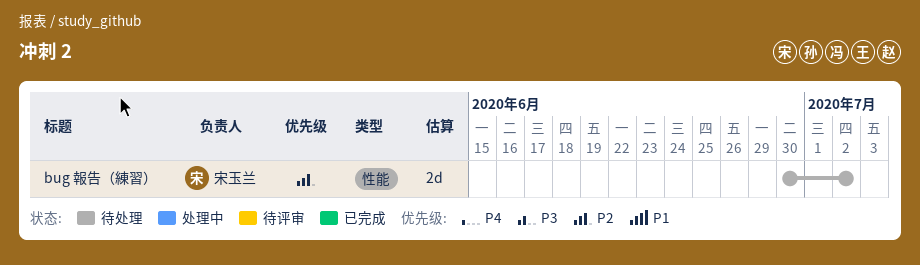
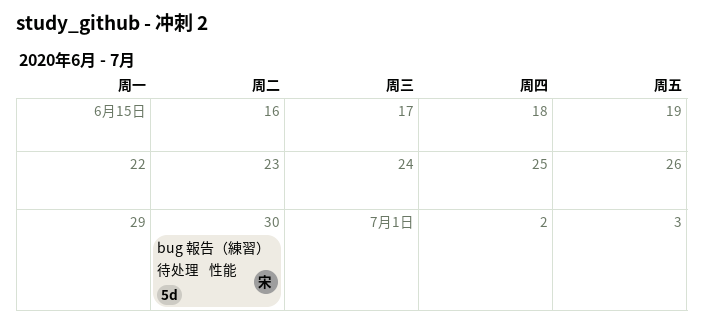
bug 報告（練習）, estimate: 2d -> 5d
bug 報告（練習）, due: Jul 2 -> Jun 30

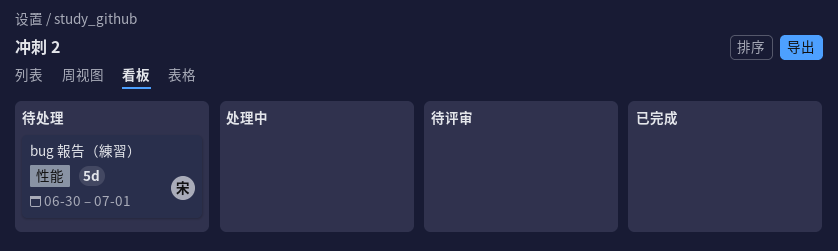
bug 報告（練習）, due: Jun 30 -> Jul 1

